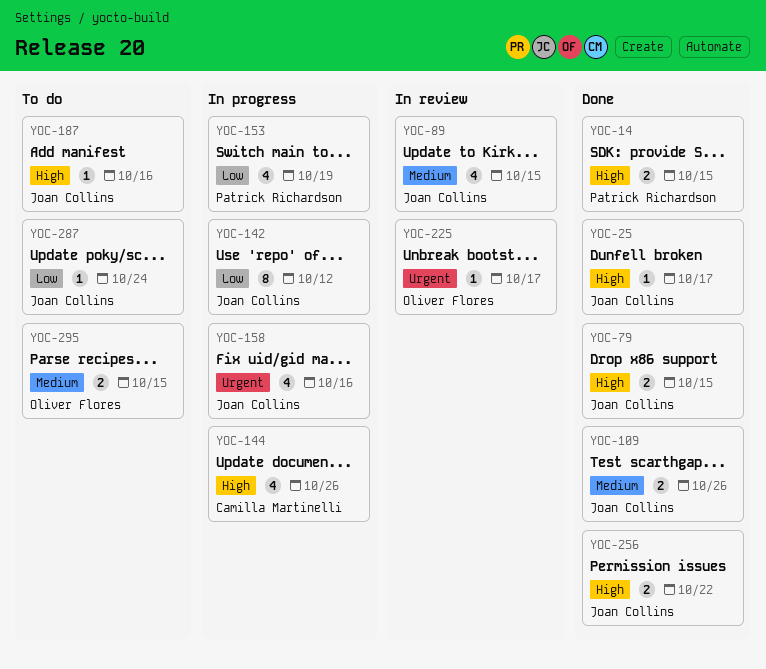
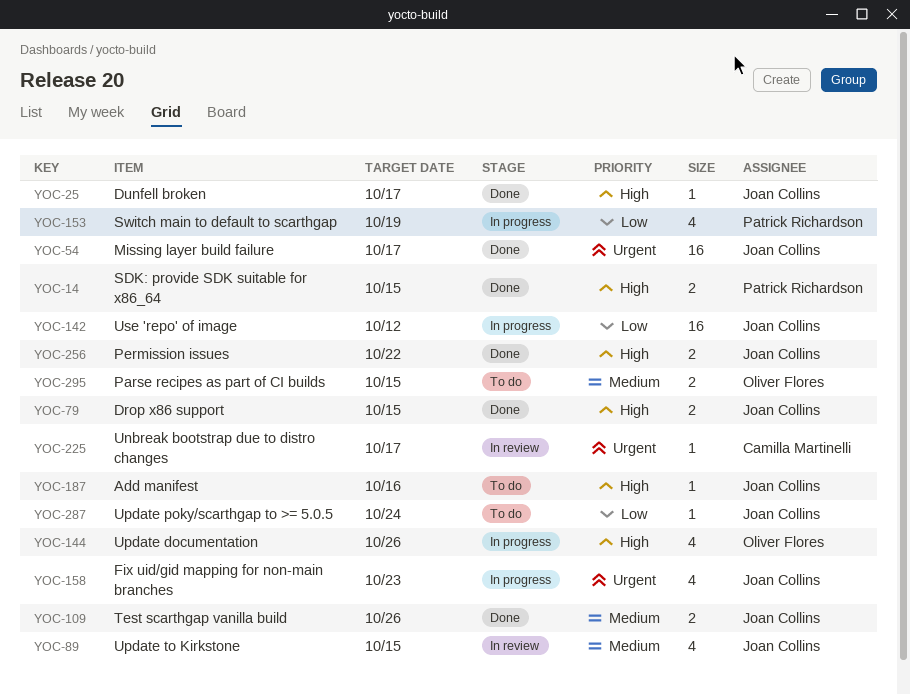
YOC-54: none -> present
YOC-142, estimate: 8 -> 16
YOC-144, owner: Camilla Martinelli -> Oliver Flores
YOC-158, due: Oct 16 -> Oct 23
YOC-225, owner: Oliver Flores -> Camilla Martinelli

